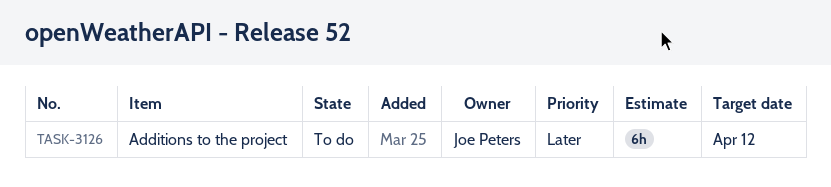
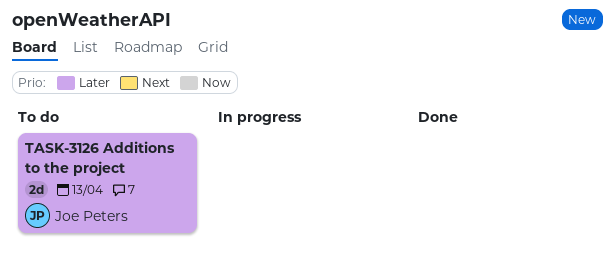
TASK-3126, estimate: 6h -> 2d
TASK-3126, due: Apr 12 -> Apr 13

